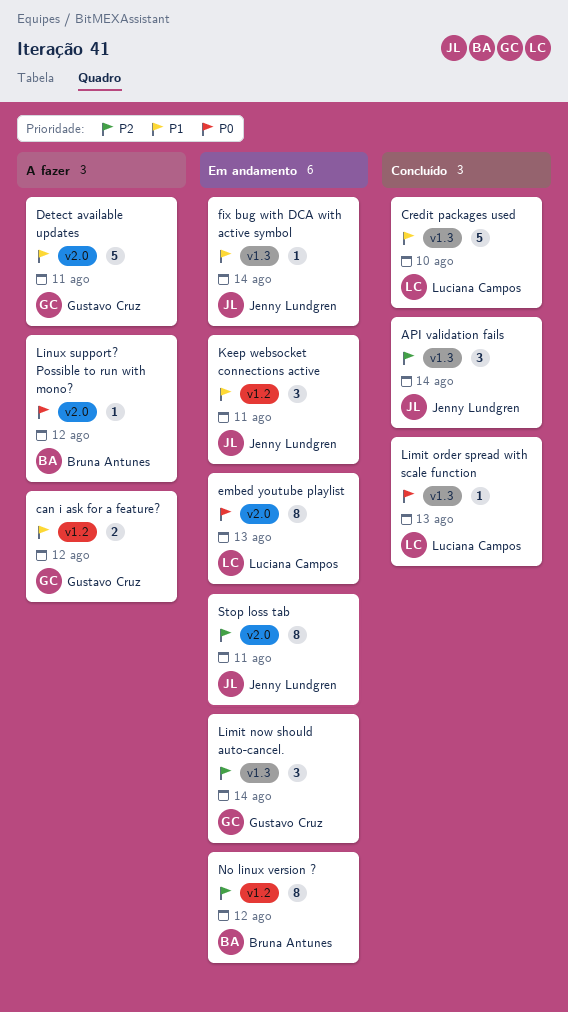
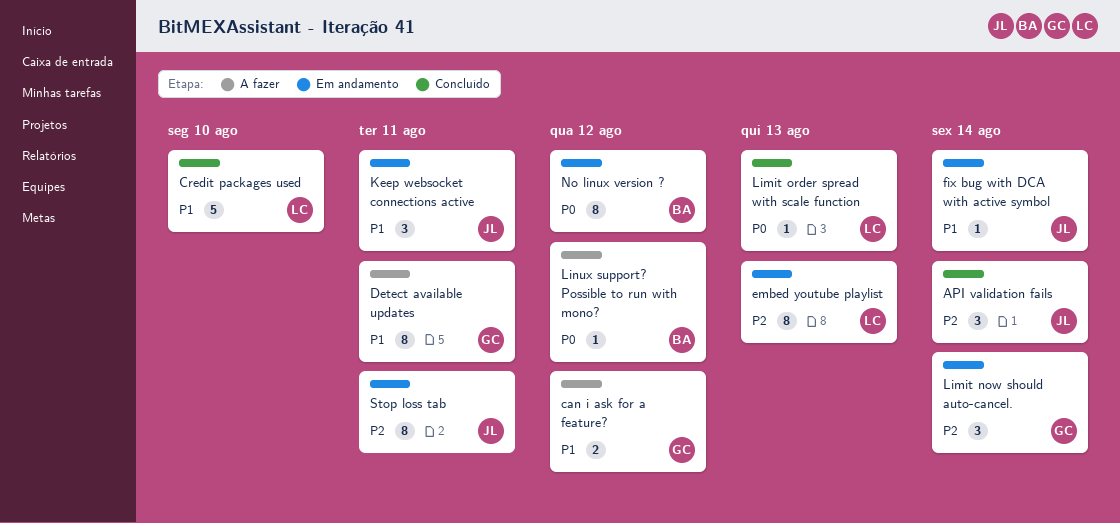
Detect available updates, estimate: 5 -> 8
embed youtube playlist, priority: P0 -> P2
No linux version ?, priority: P2 -> P0

